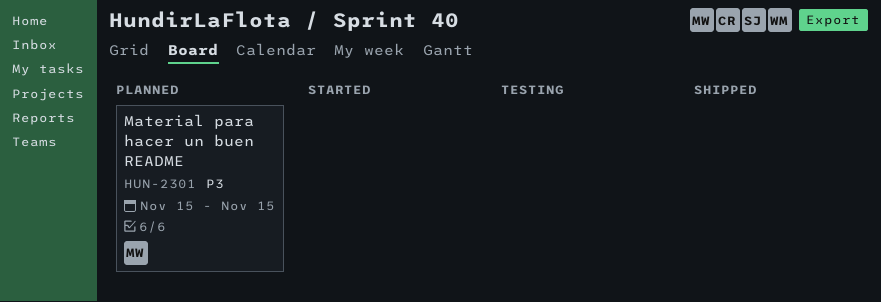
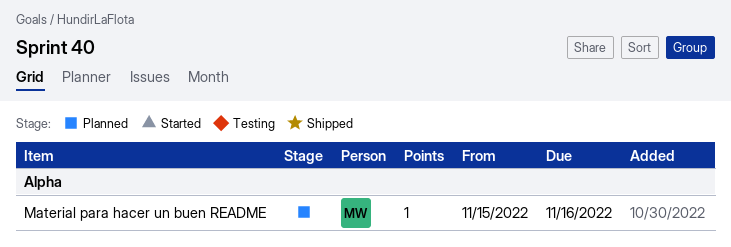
Material para hacer un buen README, due: Nov 15 -> Nov 16

